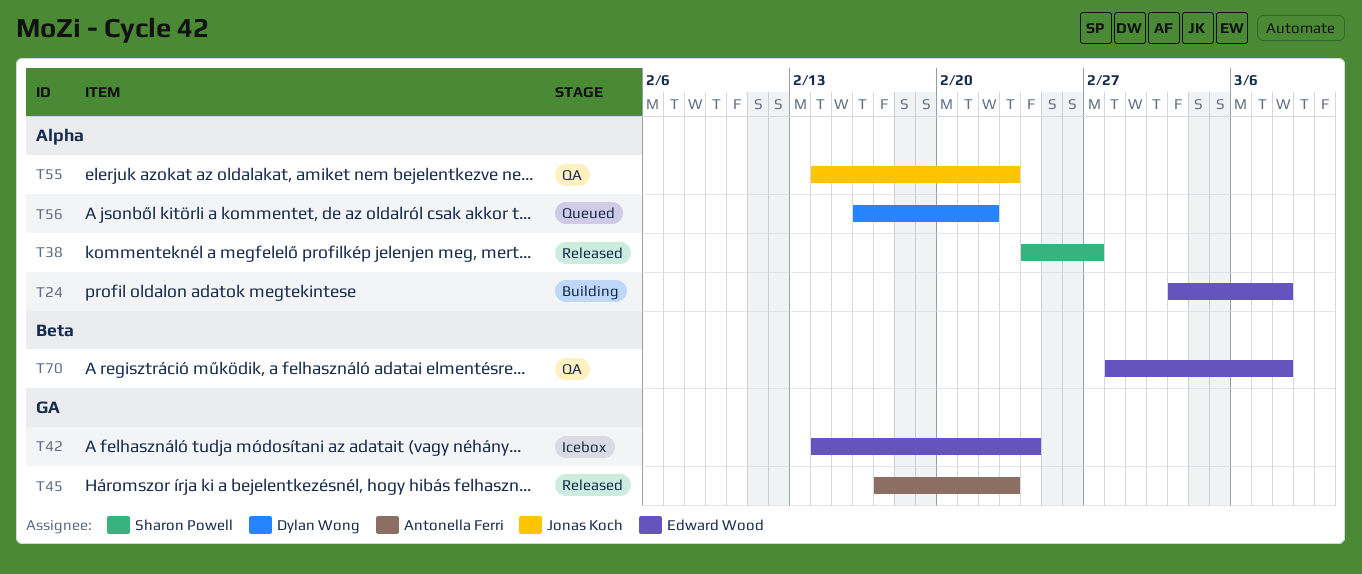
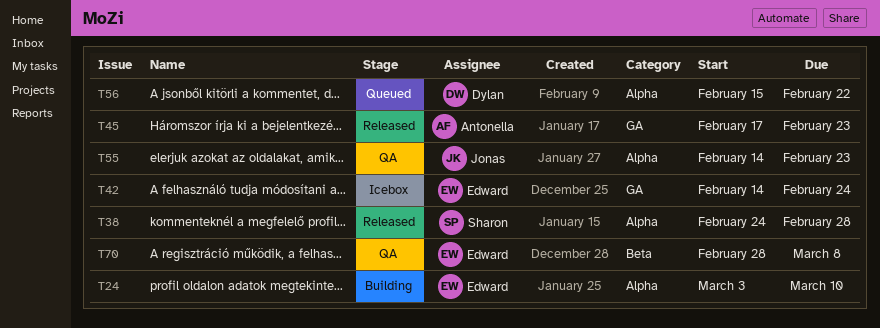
T24, due: Mar 8 -> Mar 10
T38, due: Feb 27 -> Feb 28
T56, start: Feb 16 -> Feb 15

